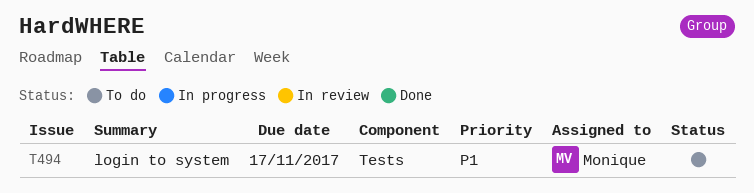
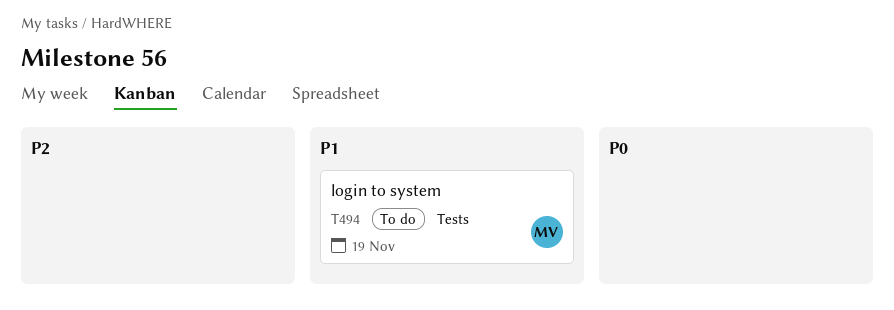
T494, due: Nov 17 -> Nov 19

